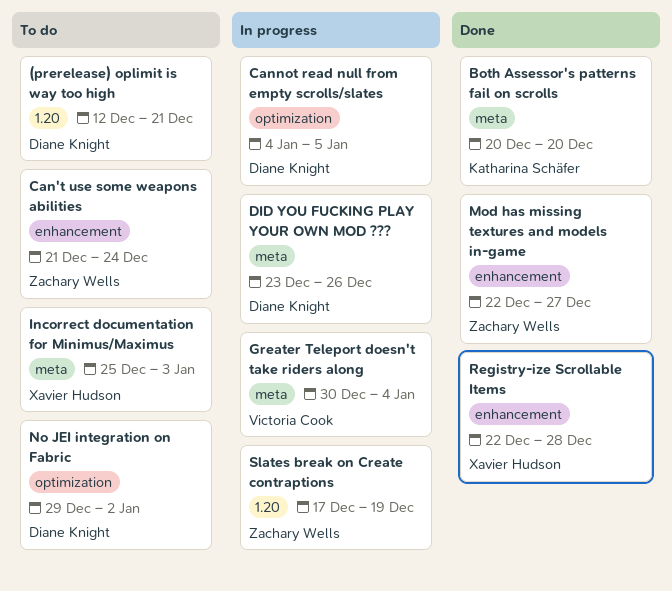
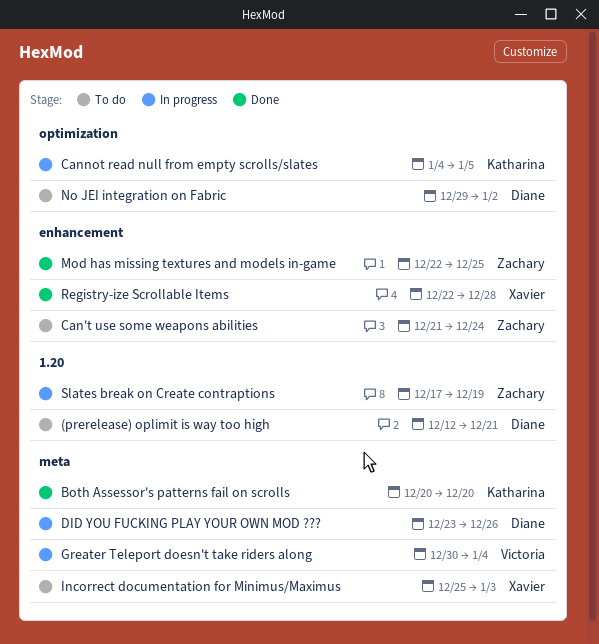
Cannot read null from empty scrolls/slates, owner: Diane Knight -> Katharina Schäfer
Mod has missing textures and models in-game, due: Dec 27 -> Dec 25

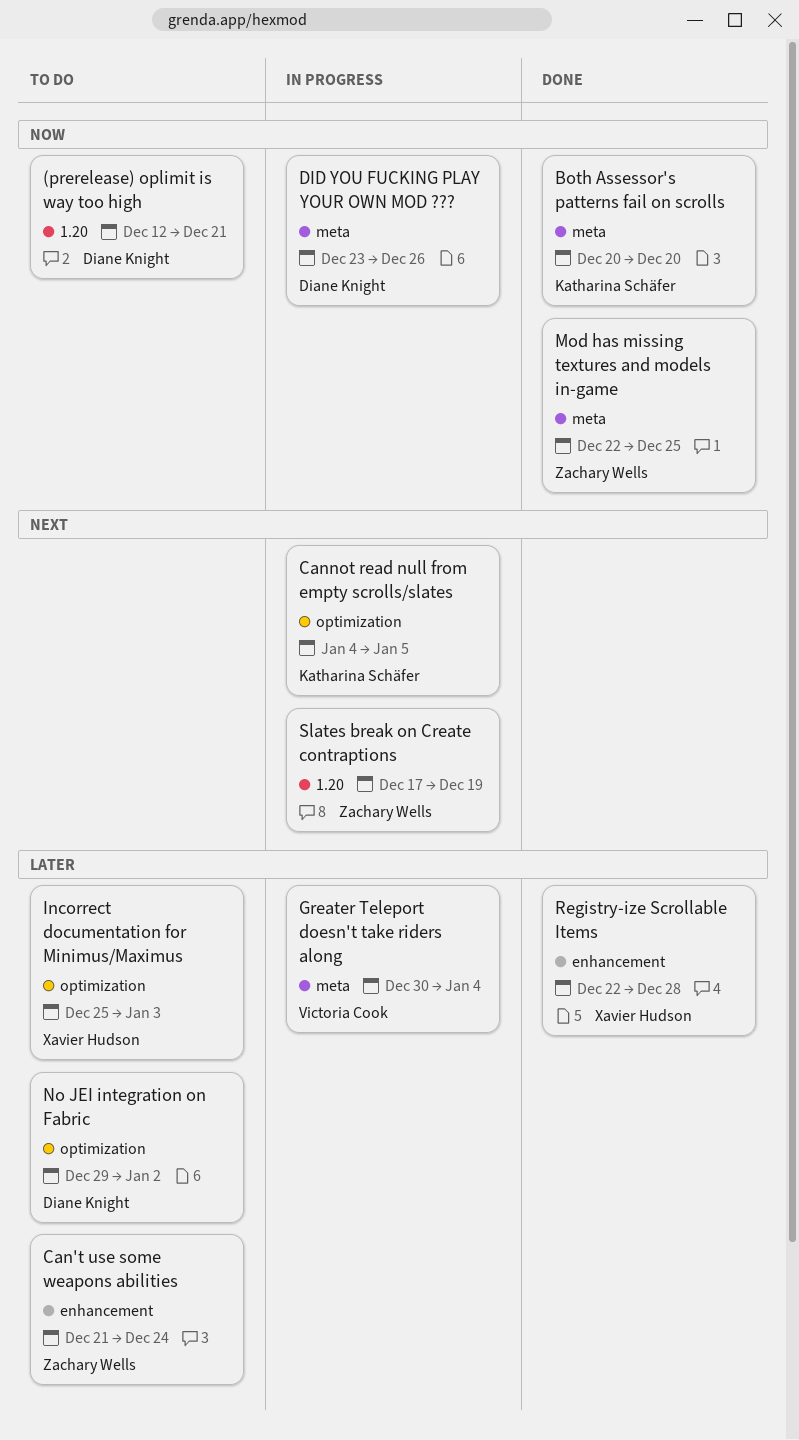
Incorrect documentation for Minimus/Maximus, label: meta -> optimization
Mod has missing textures and models in-game, label: enhancement -> meta

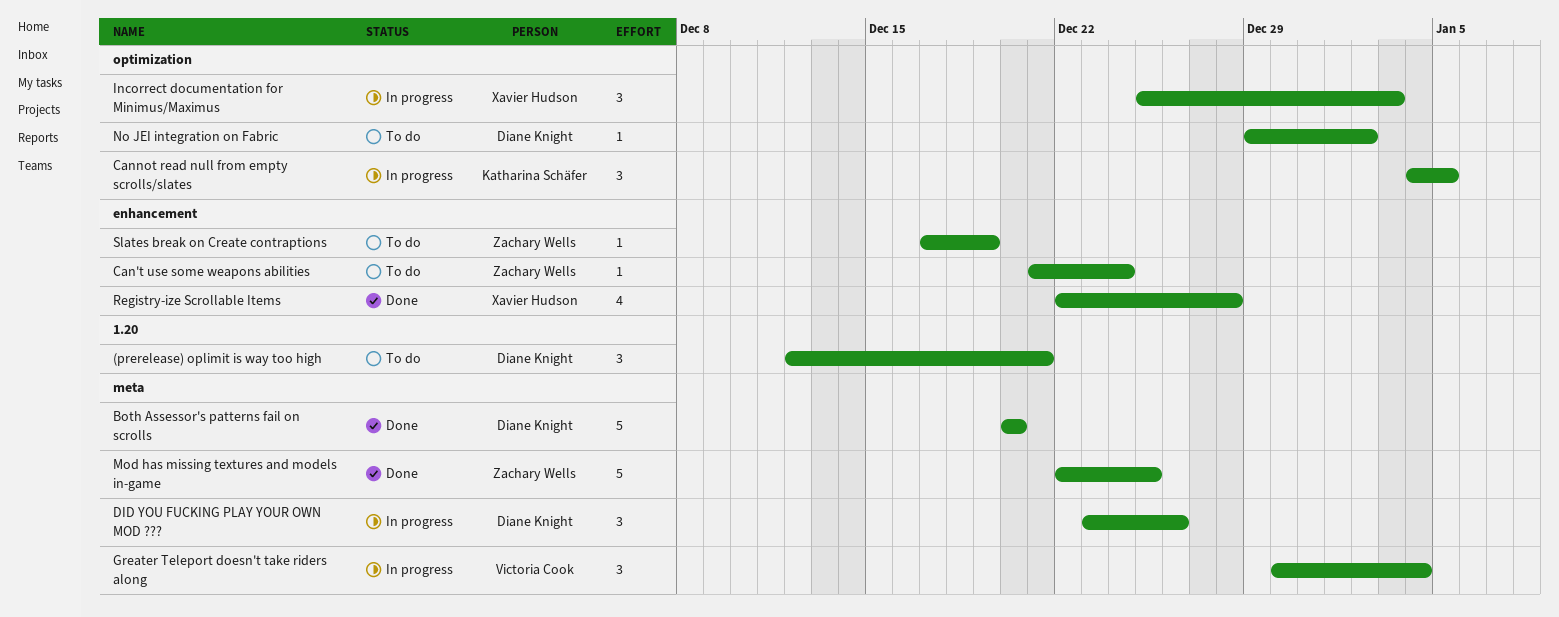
Both Assessor's patterns fail on scrolls, owner: Katharina Schäfer -> Diane Knight
Incorrect documentation for Minimus/Maximus, status: To do -> In progress
Slates break on Create contraptions, status: In progress -> To do
Slates break on Create contraptions, label: 1.20 -> enhancement

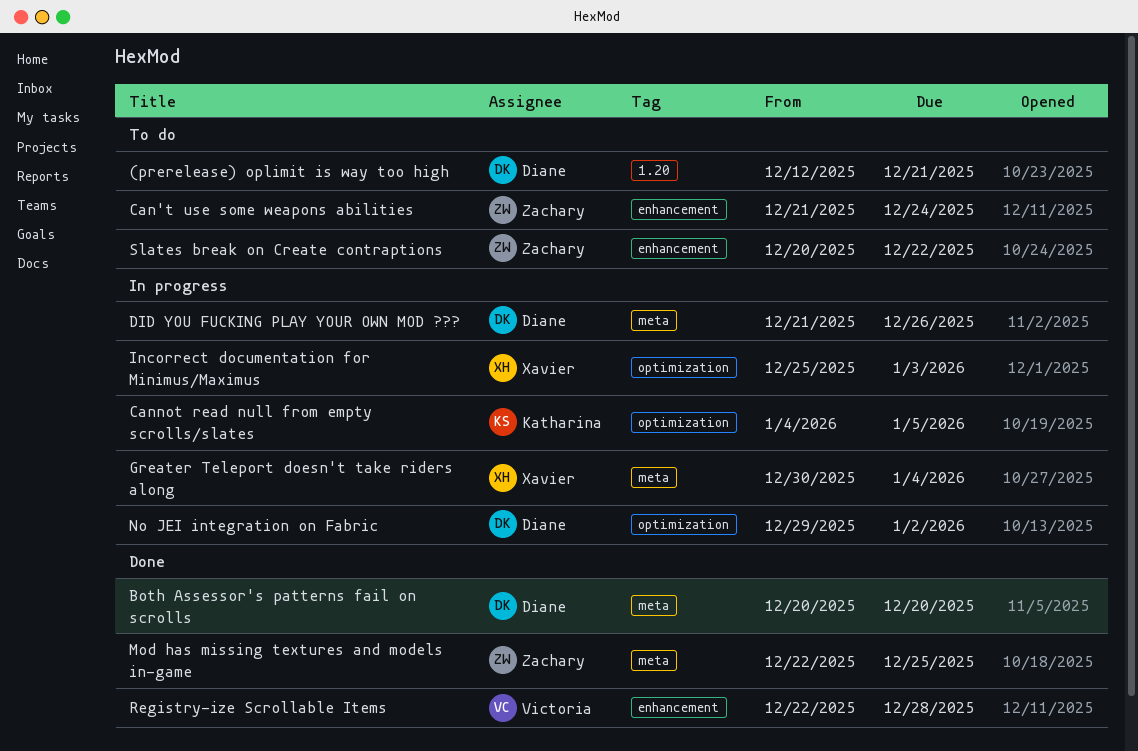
DID YOU FUCKING PLAY YOUR OWN MOD ???, start: Dec 23 -> Dec 21
Greater Teleport doesn't take riders along, owner: Victoria Cook -> Xavier Hudson
No JEI integration on Fabric, status: To do -> In progress
Registry-ize Scrollable Items, owner: Xavier Hudson -> Victoria Cook
Slates break on Create contraptions, start: Dec 17 -> Dec 20
Slates break on Create contraptions, due: Dec 19 -> Dec 22

